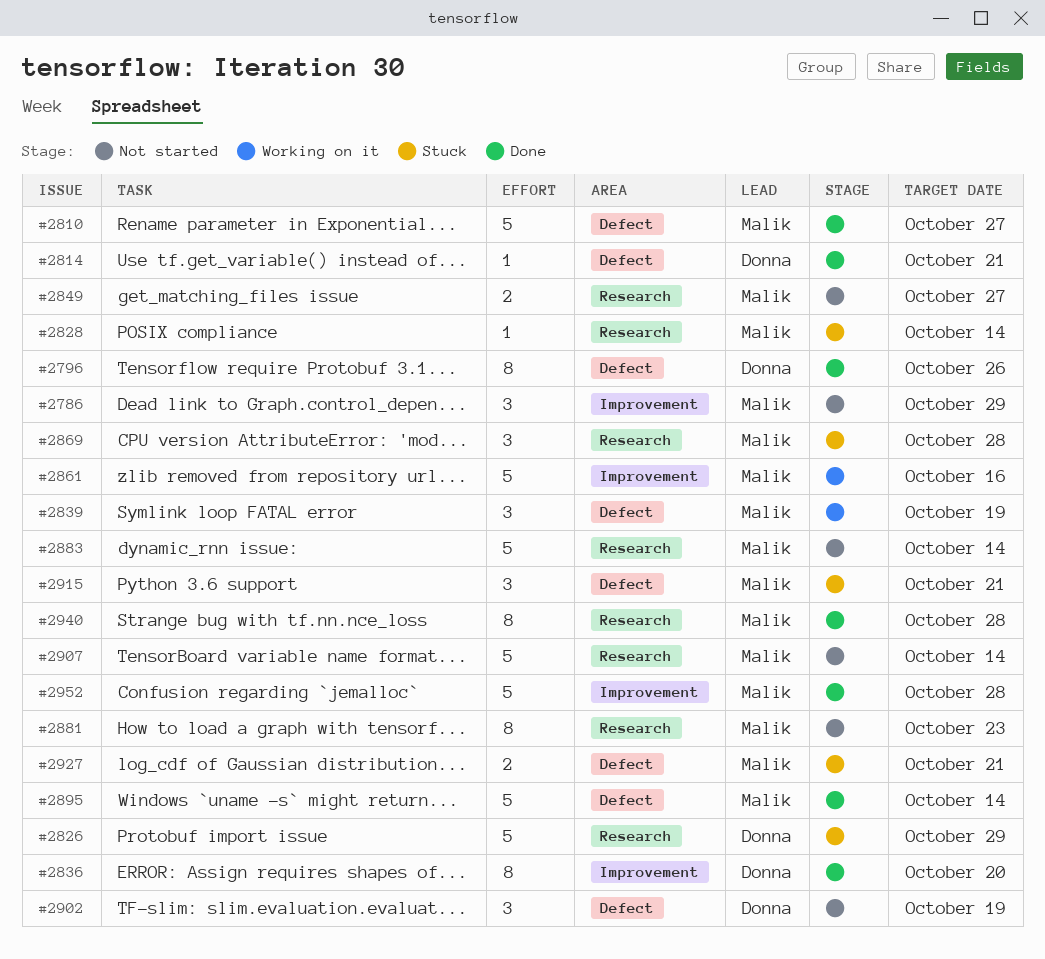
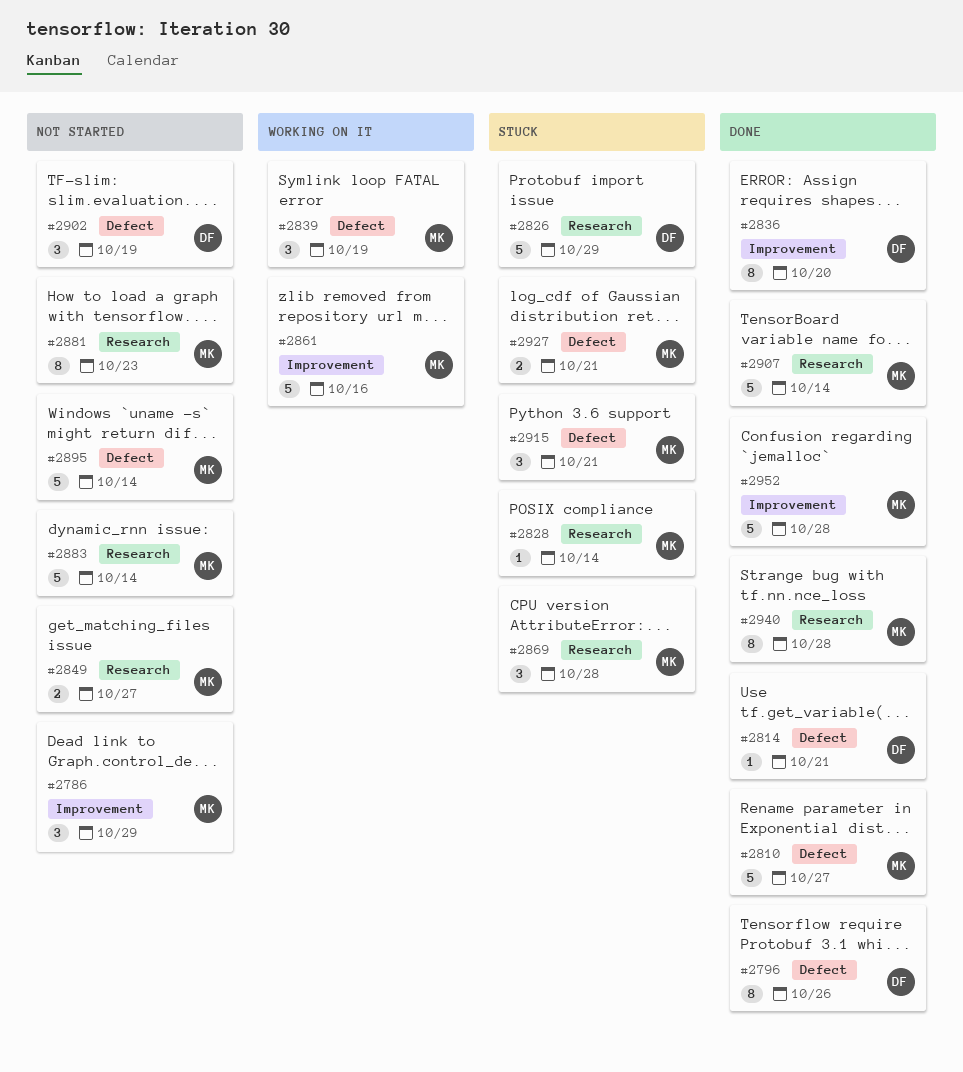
#2895, status: Done -> Not started
#2907, status: Not started -> Done

